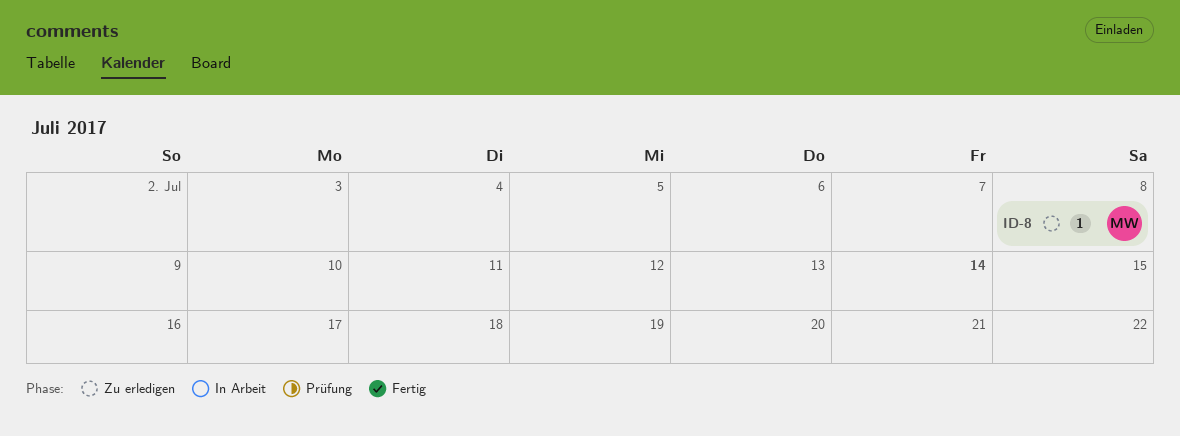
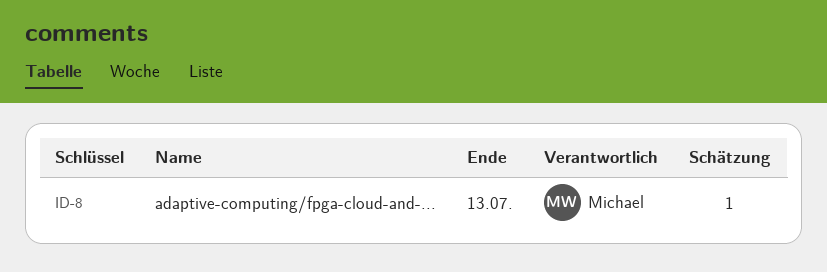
ID-8, due: Jul 8 -> Jul 13

